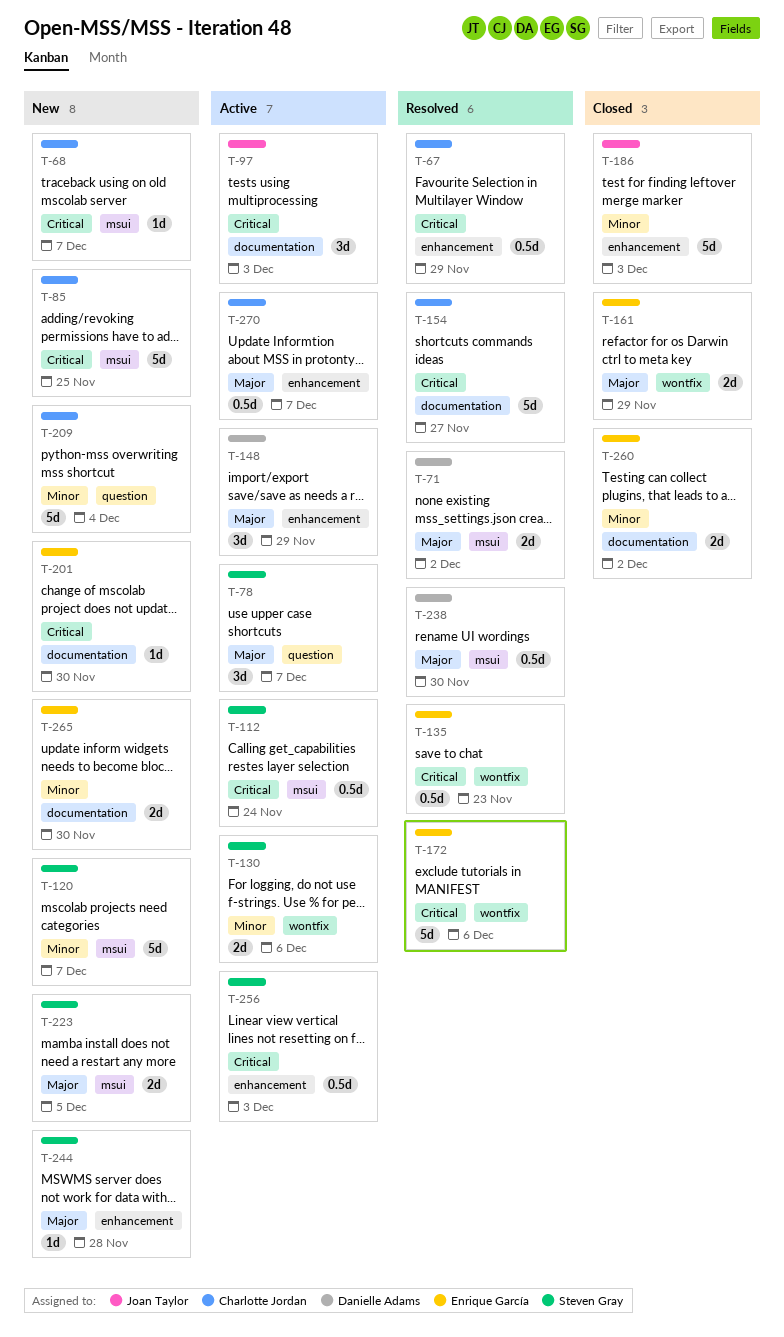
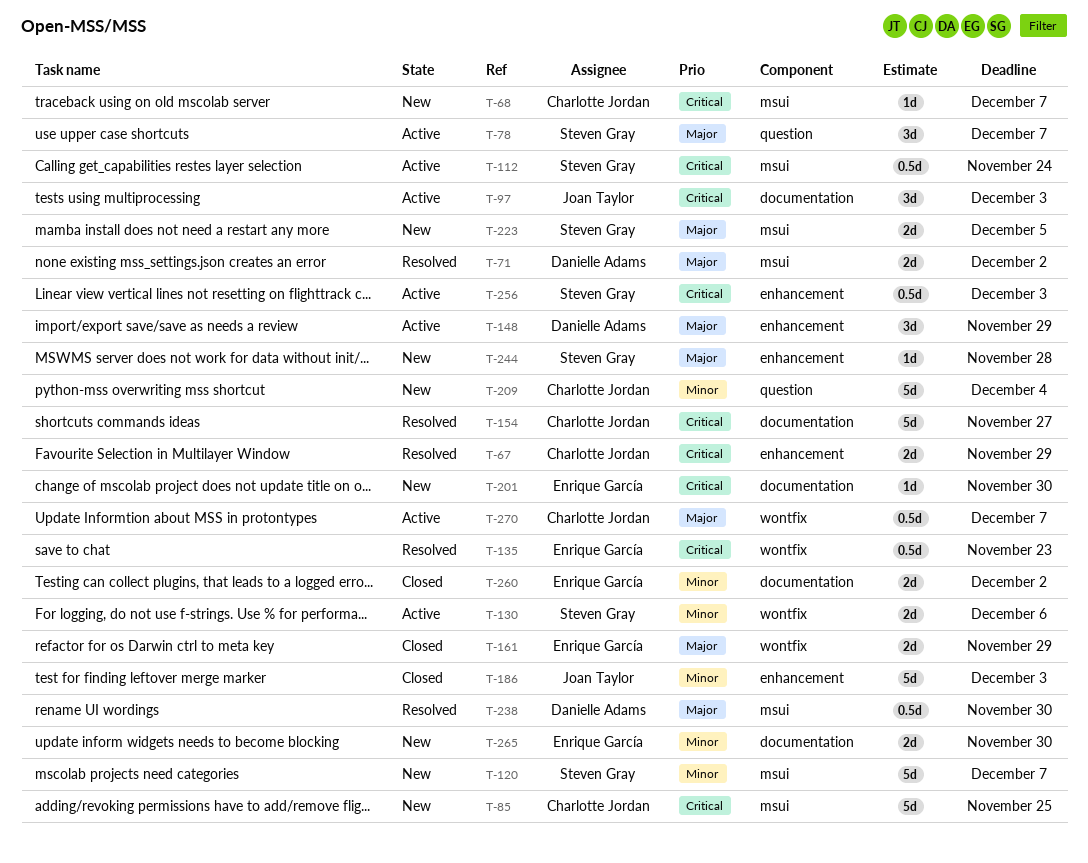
T-67, estimate: 0.5d -> 2d
T-172: present -> none
T-270, label: enhancement -> wontfix

